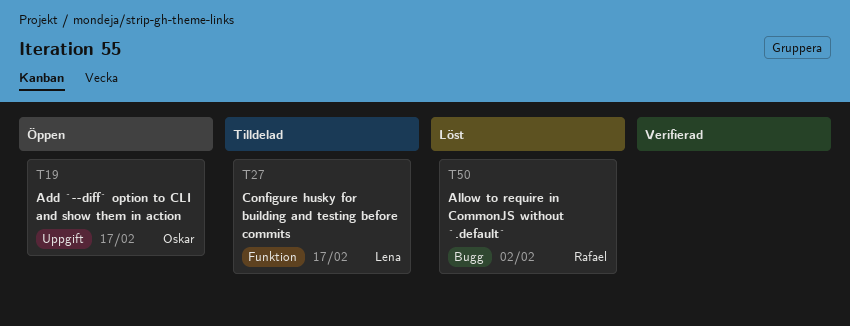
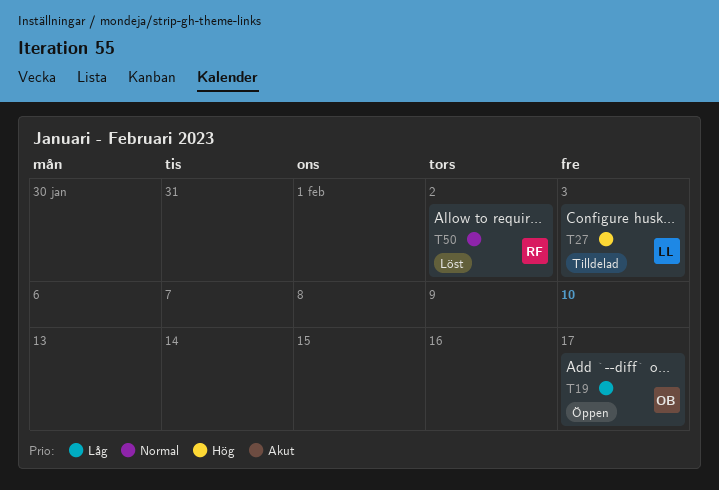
T27, due: Feb 17 -> Feb 3

